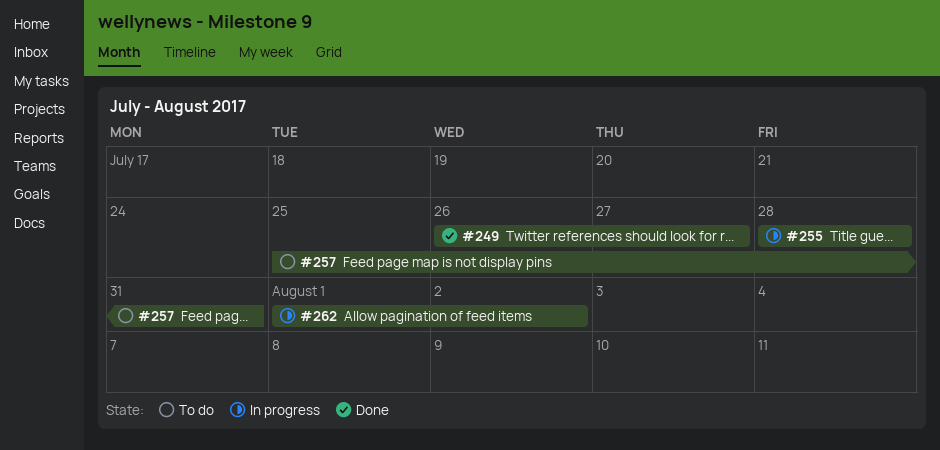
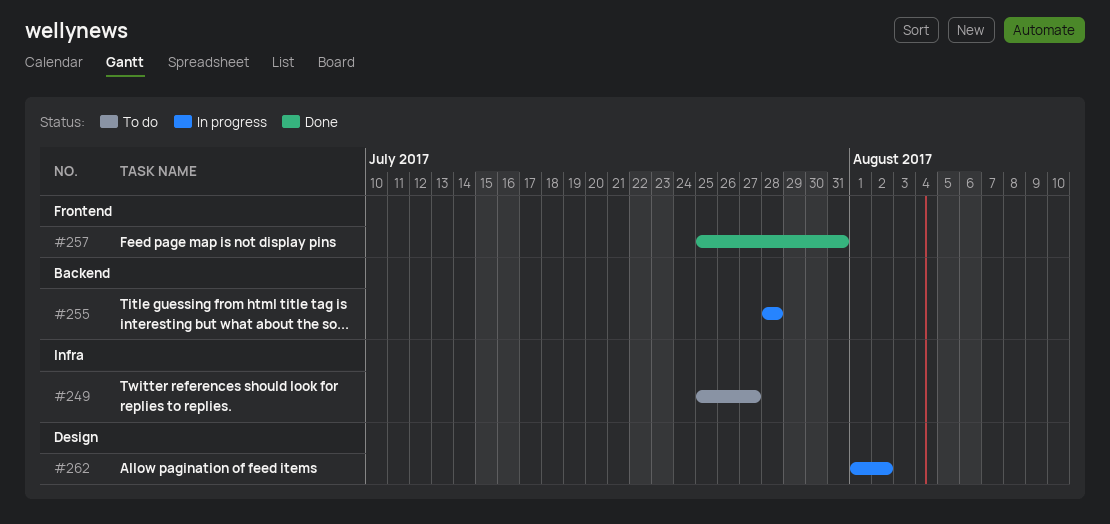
#249, status: Done -> To do
#249, start: Jul 26 -> Jul 25
#257, status: To do -> Done

